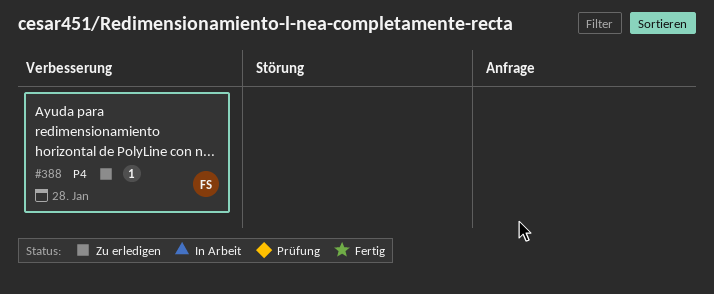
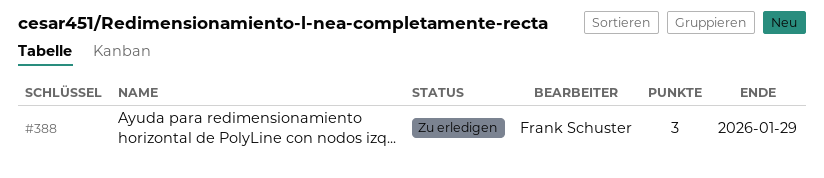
#388, estimate: 1 -> 3
#388, due: Jan 28 -> Jan 29

